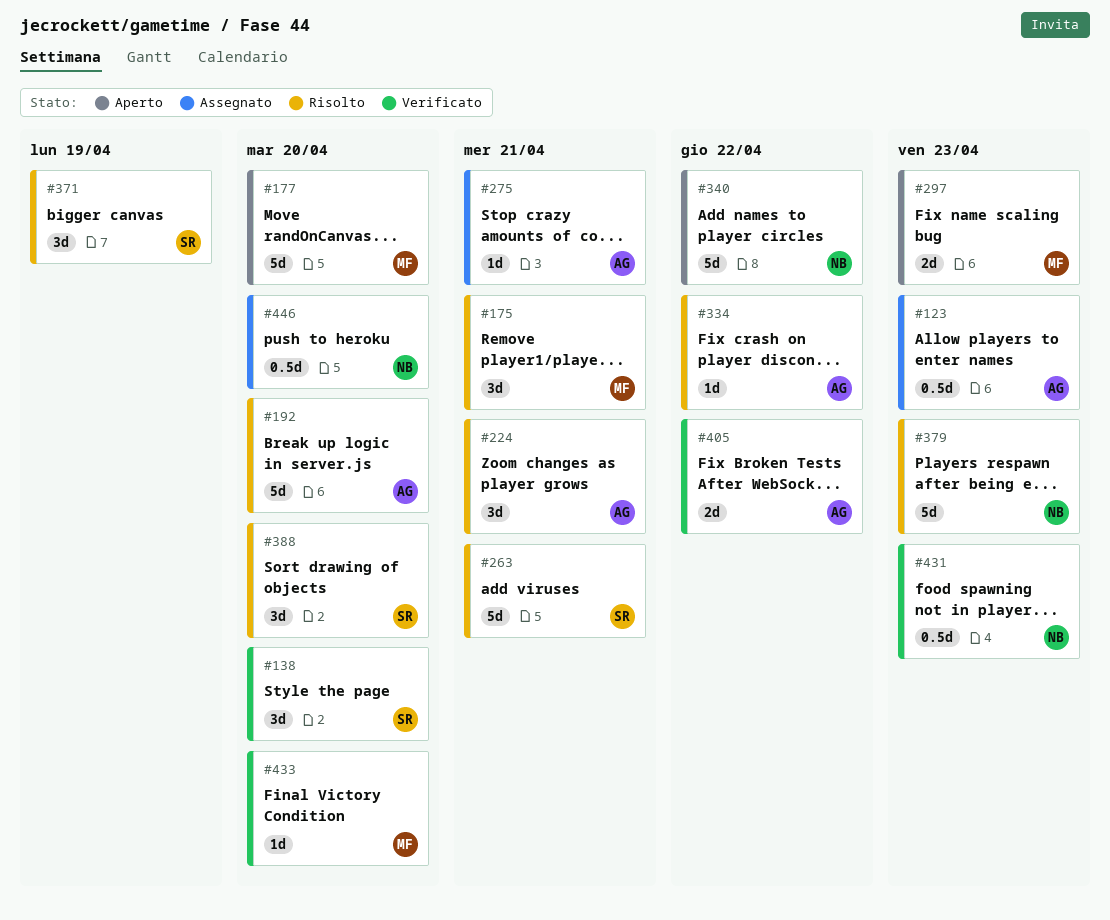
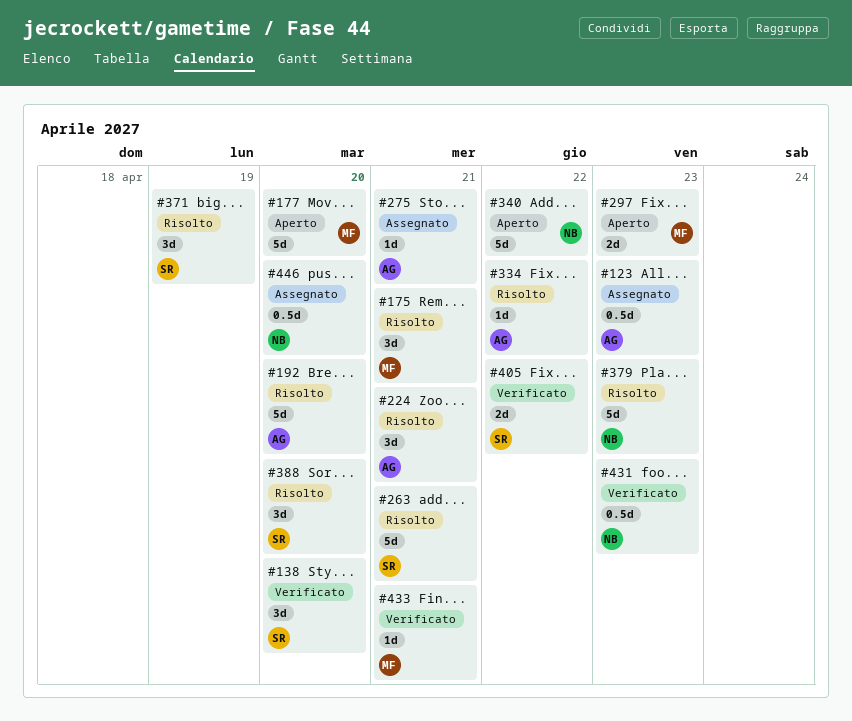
#405, owner: AG -> SR
#433, due: Apr 20 -> Apr 21

